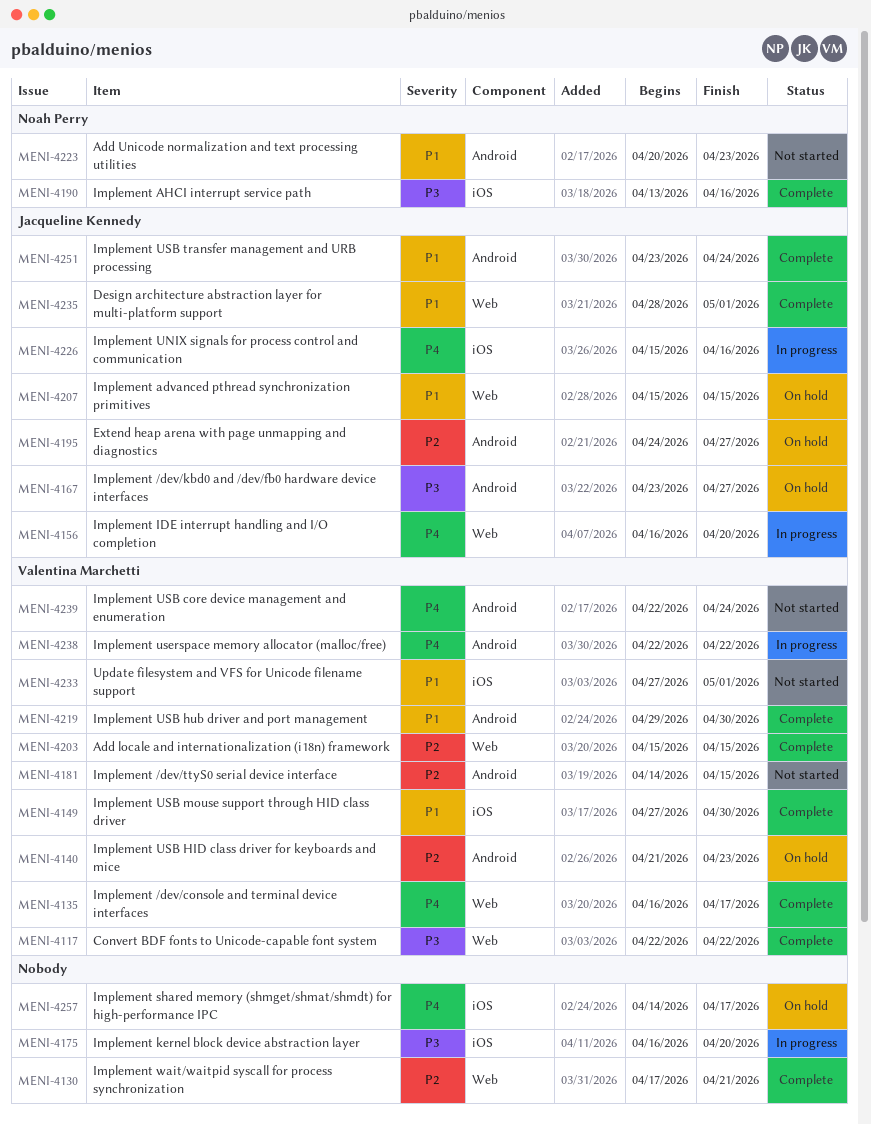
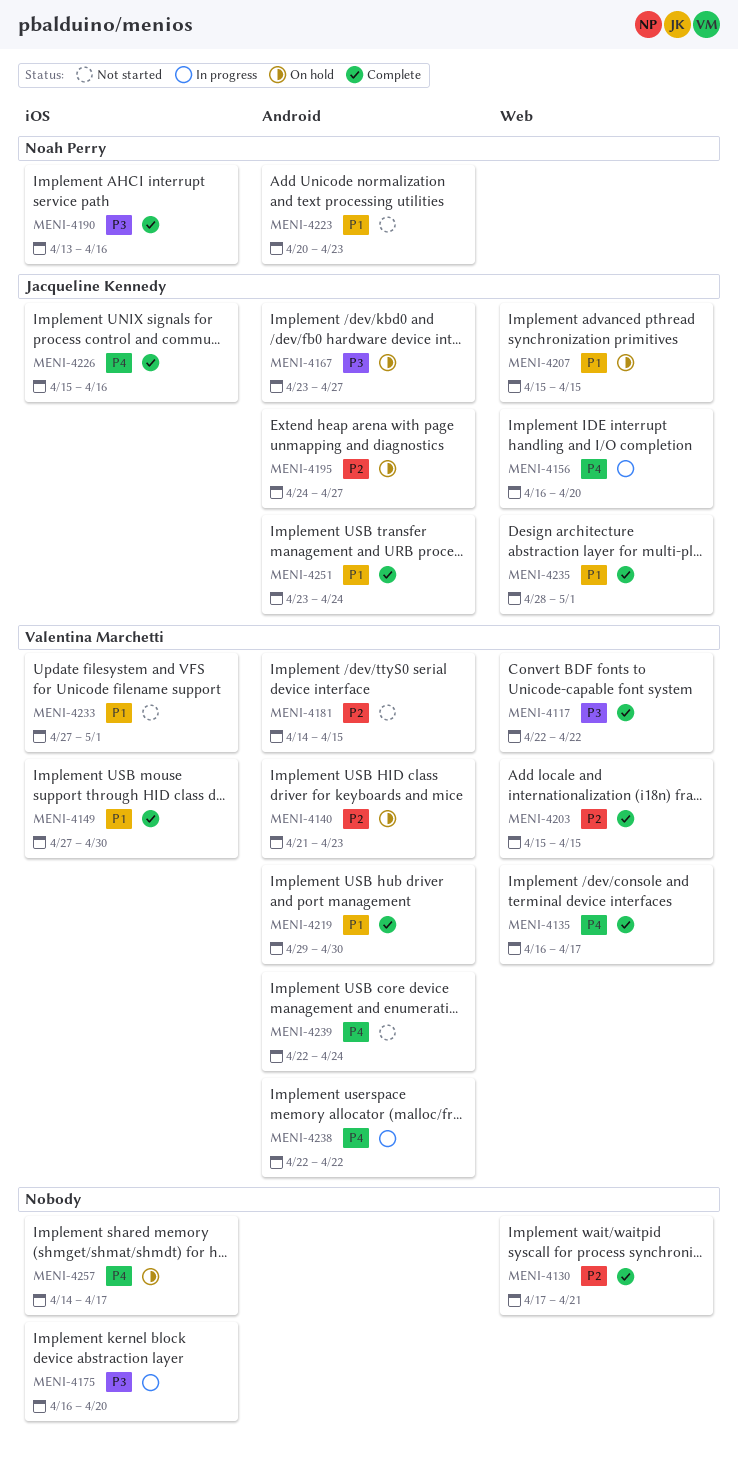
MENI-4226, status: In progress -> Complete

